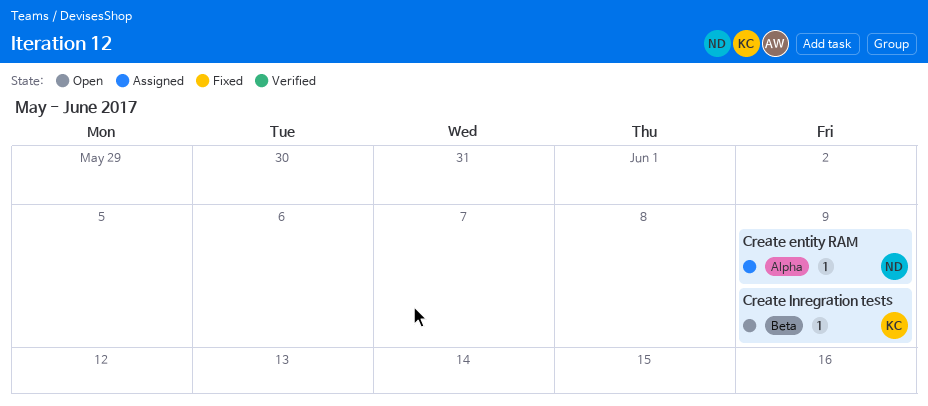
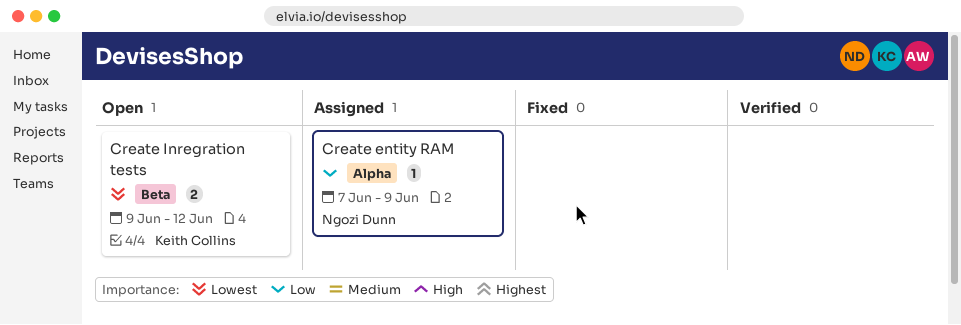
Create Inregration tests, estimate: 1 -> 2
Create Inregration tests, due: Jun 9 -> Jun 12

